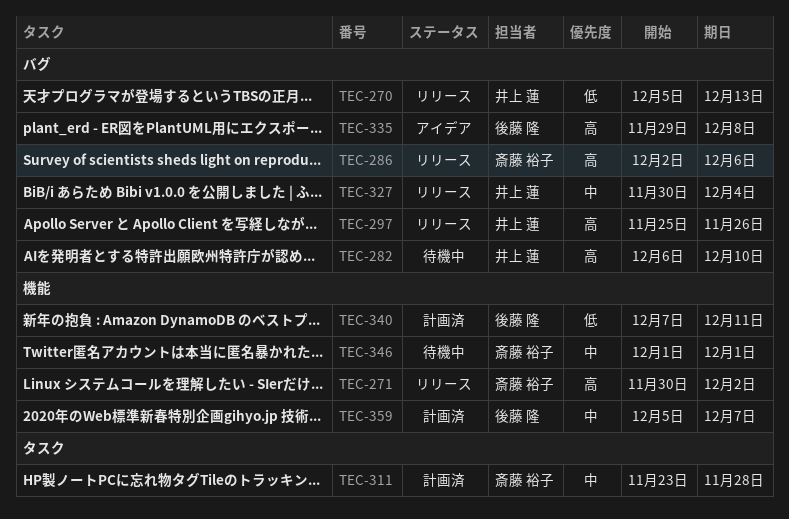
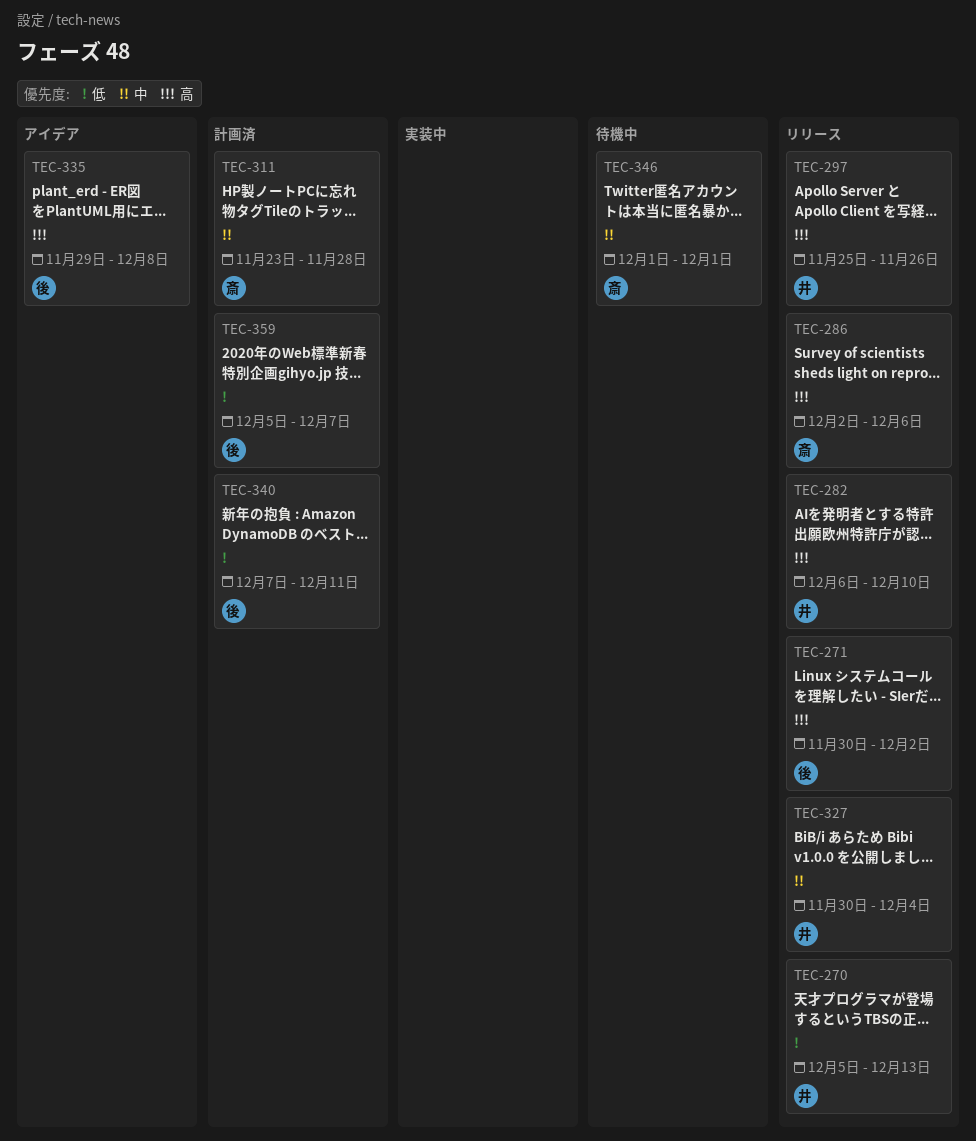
TEC-271, owner: 斎藤 裕子 -> 後藤 隆
TEC-282, status: 待機中 -> リリース
TEC-359, priority: 中 -> 低

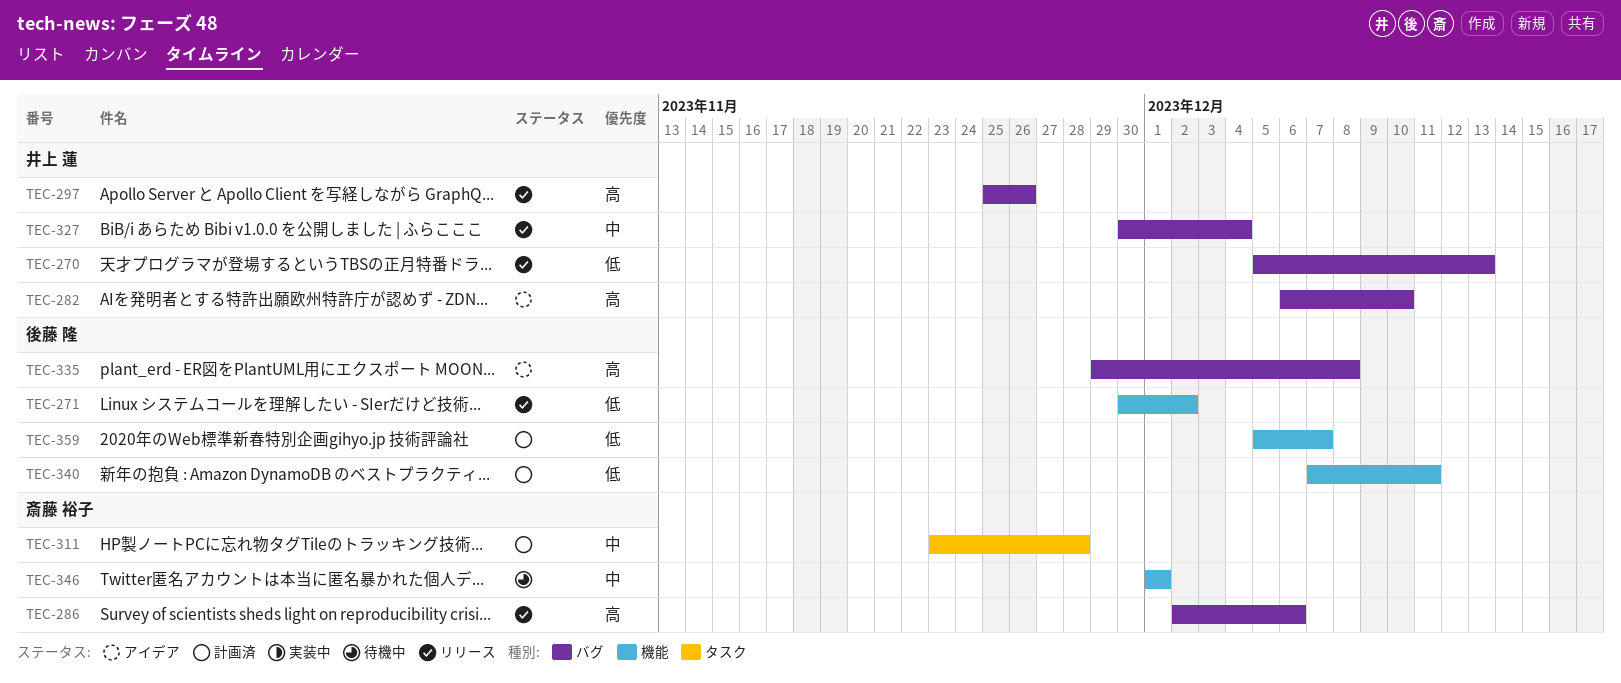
TEC-271, priority: 高 -> 低
TEC-282, status: リリース -> アイデア

